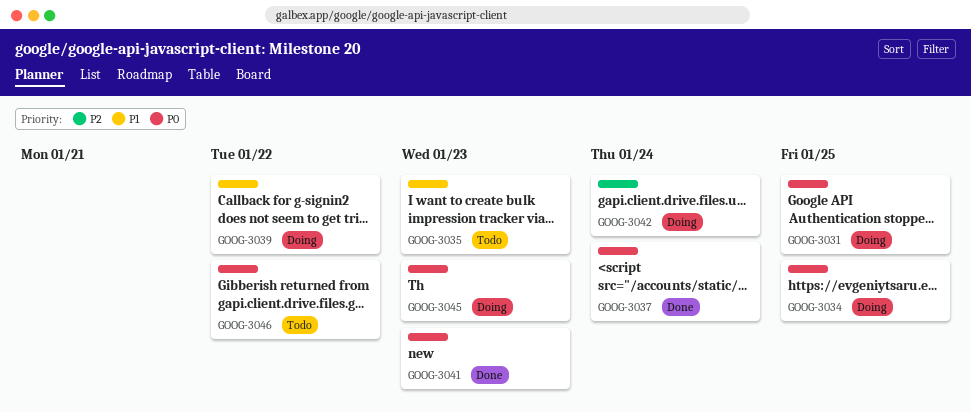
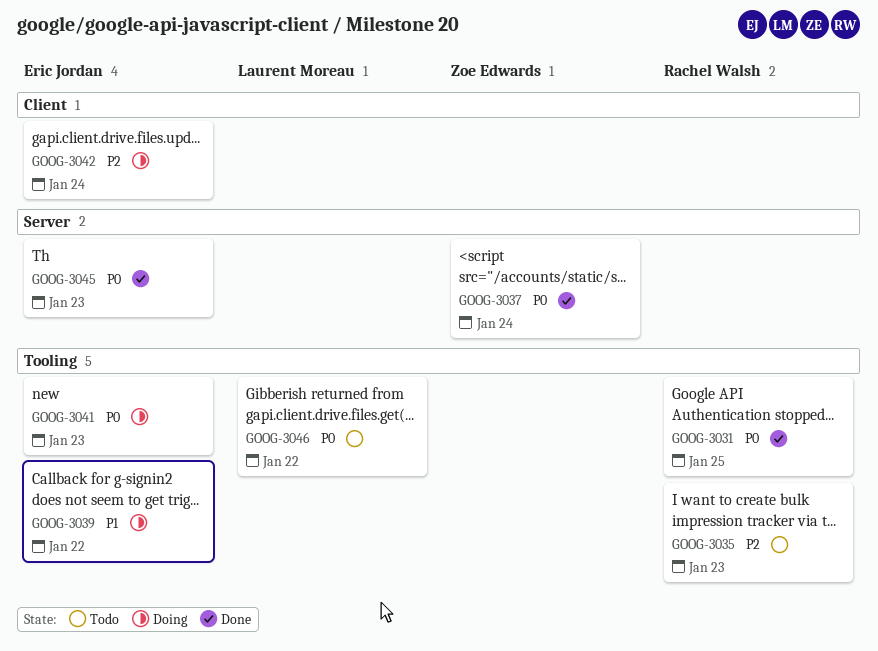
GOOG-3031, status: Doing -> Done
GOOG-3034: present -> none
GOOG-3035, priority: P1 -> P2
GOOG-3041, status: Done -> Doing
GOOG-3045, status: Doing -> Done

